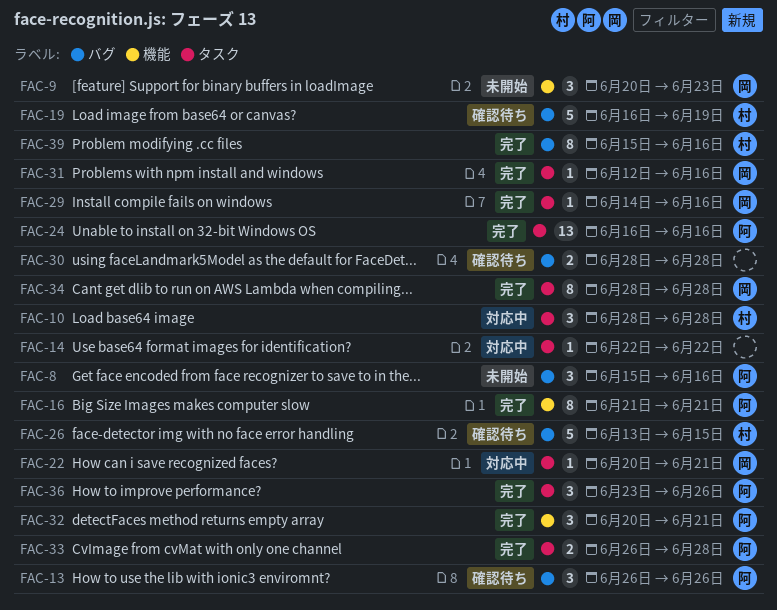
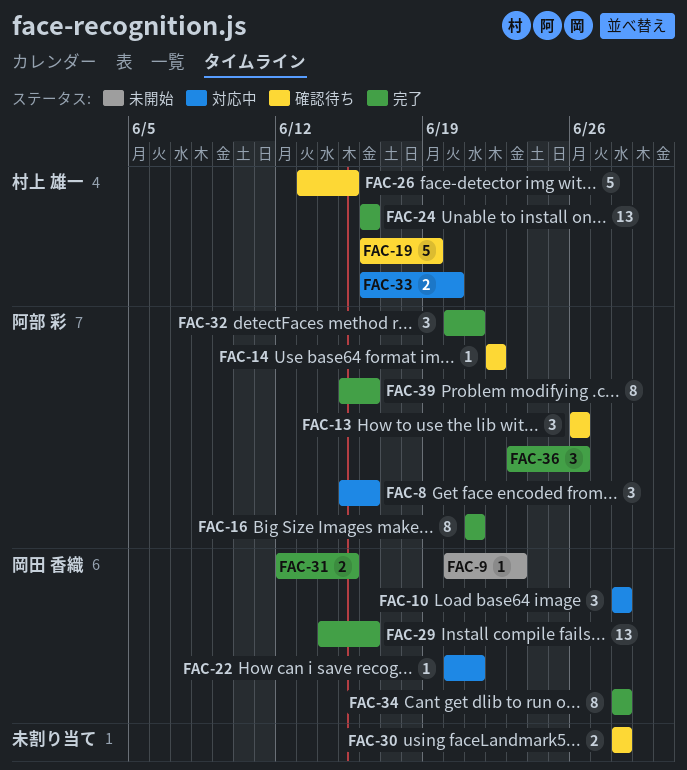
FAC-8, status: 未開始 -> 対応中
FAC-9, estimate: 3 -> 1
FAC-10, owner: 村上 雄一 -> 岡田 香織
FAC-14, status: 対応中 -> 確認待ち
FAC-14, owner: none -> 阿部 彩
FAC-24, owner: 阿部 彩 -> 村上 雄一
FAC-29, estimate: 1 -> 13
FAC-31, estimate: 1 -> 2
FAC-31, due: Jun 16 -> Jun 15
FAC-33, status: 完了 -> 対応中
FAC-33, owner: 阿部 彩 -> 村上 雄一
FAC-33, start: Jun 26 -> Jun 16
FAC-33, due: Jun 28 -> Jun 20
FAC-39, owner: 村上 雄一 -> 阿部 彩

